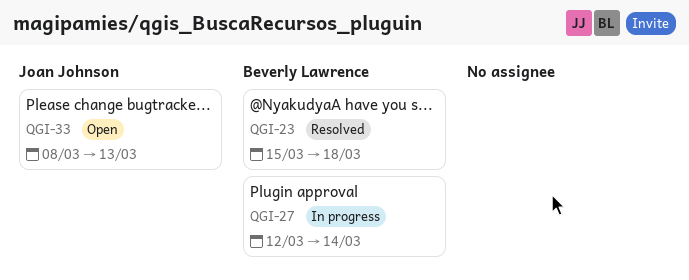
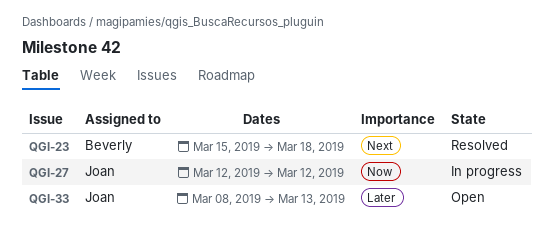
QGI-27, owner: Beverly Lawrence -> Joan Johnson
QGI-27, due: Mar 14 -> Mar 12

